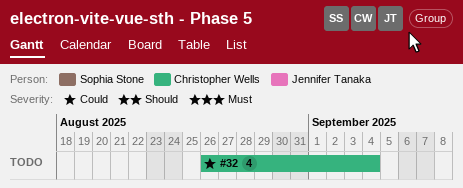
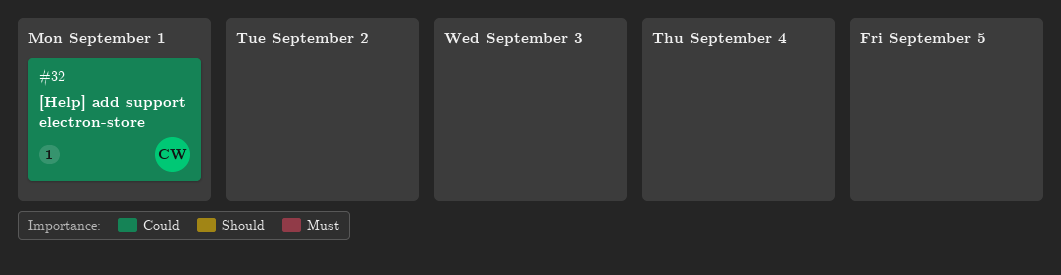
#32, estimate: 4 -> 1
#32, due: Sep 4 -> Sep 1

